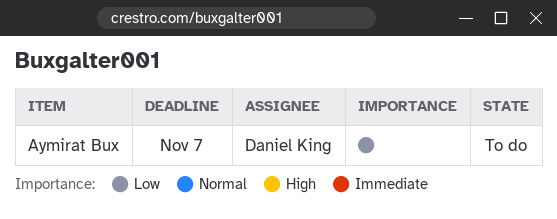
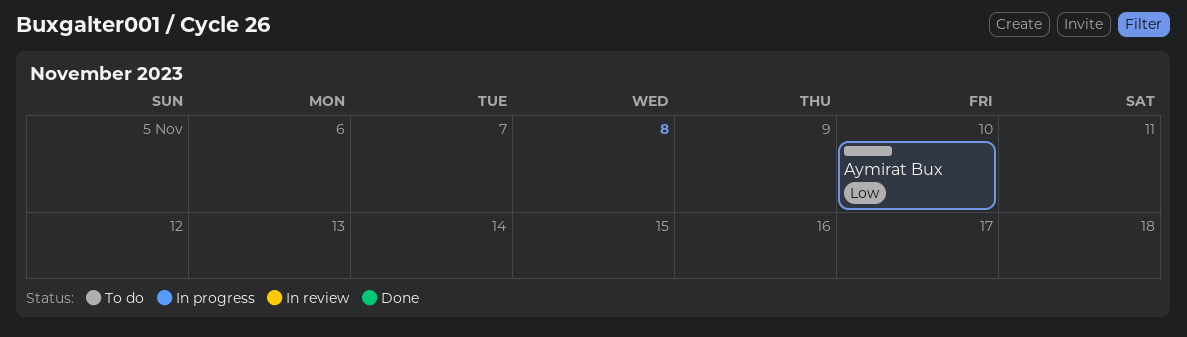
Aymirat Bux, due: Nov 7 -> Nov 10

